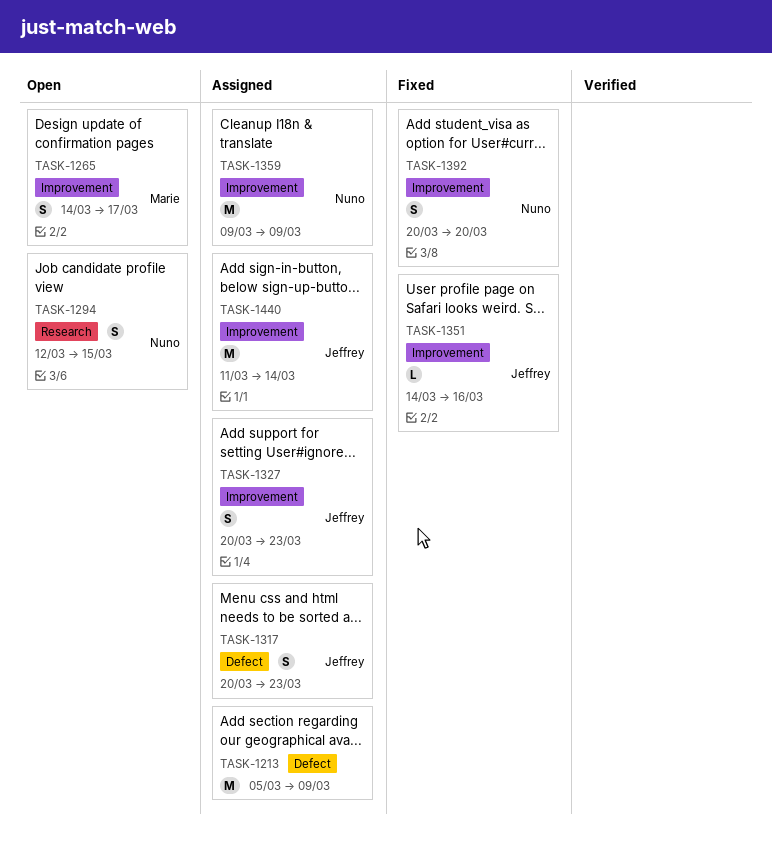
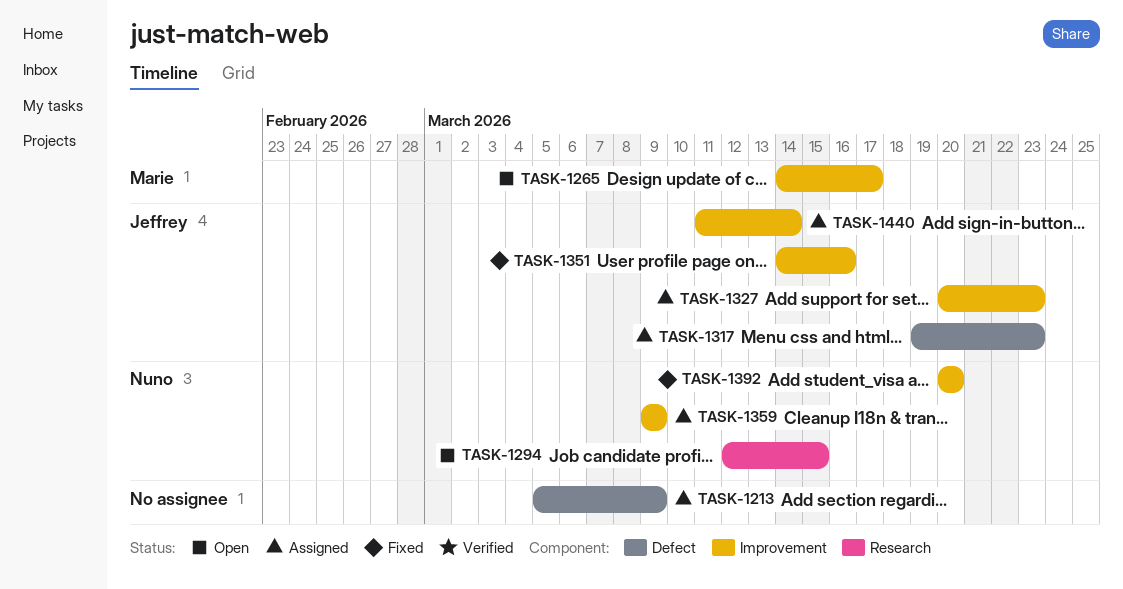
TASK-1317, start: Mar 20 -> Mar 19

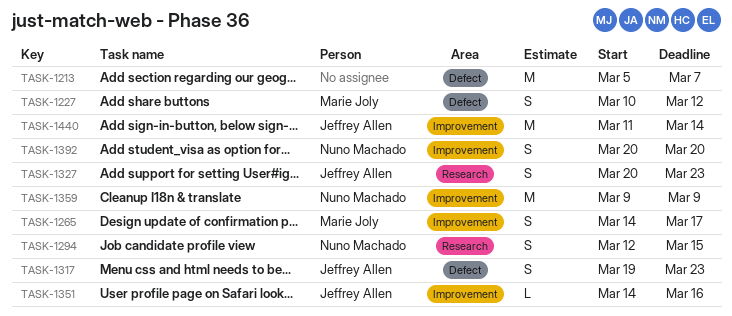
TASK-1213, due: Mar 9 -> Mar 7
TASK-1227: none -> present
TASK-1327, label: Improvement -> Research

